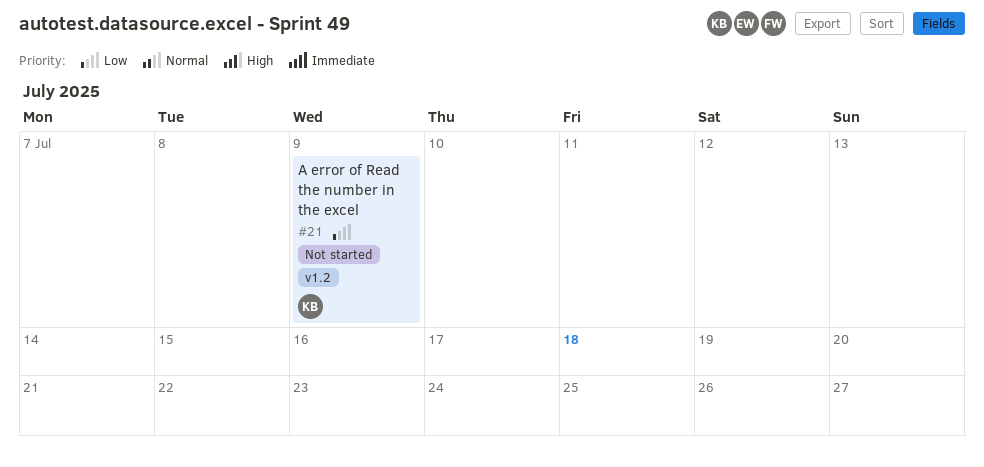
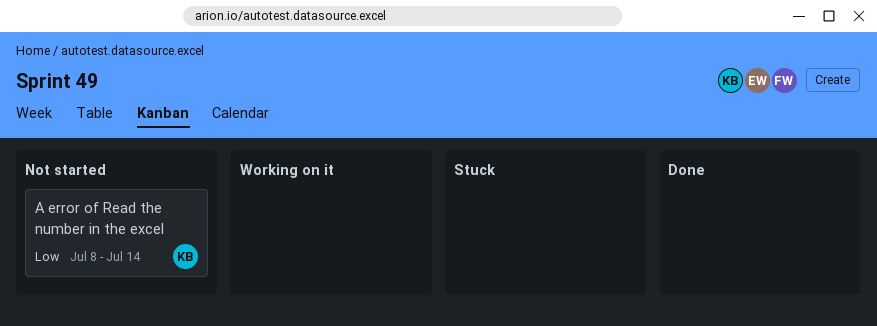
A error of Read the number in the excel, due: Jul 9 -> Jul 14

